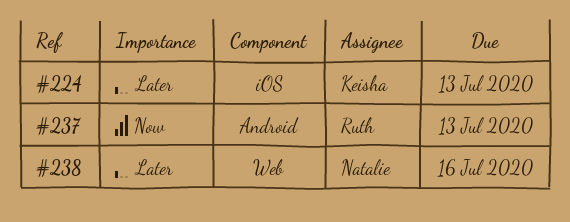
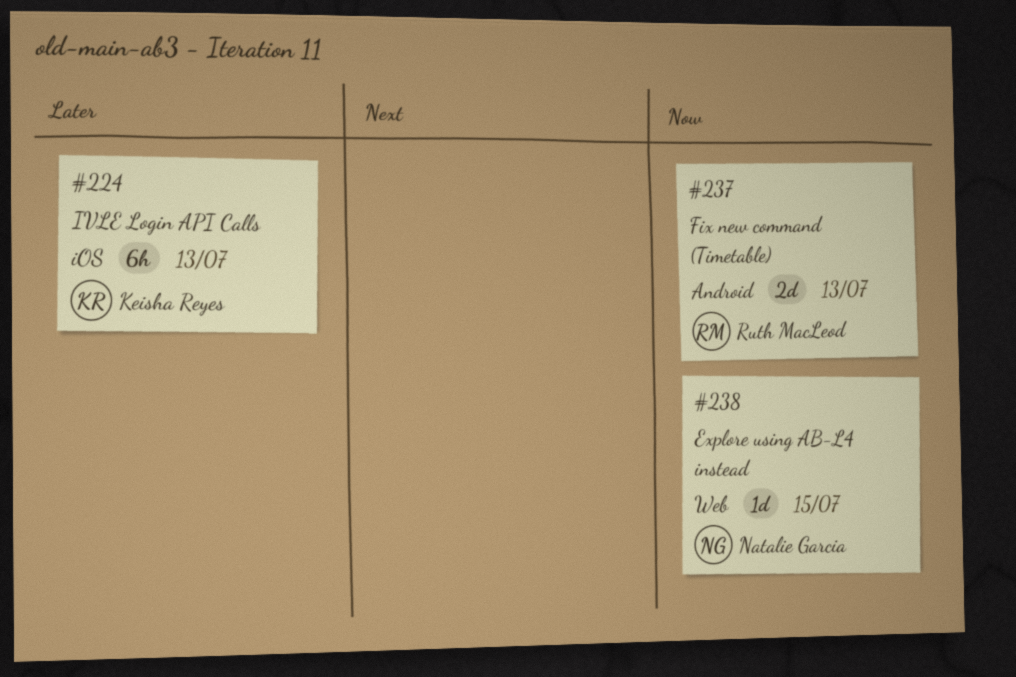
#238, priority: Later -> Now
#238, due: Jul 16 -> Jul 15

